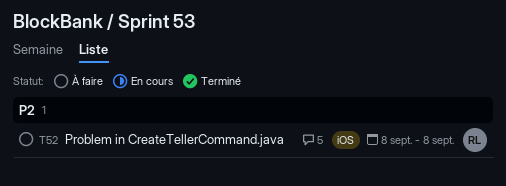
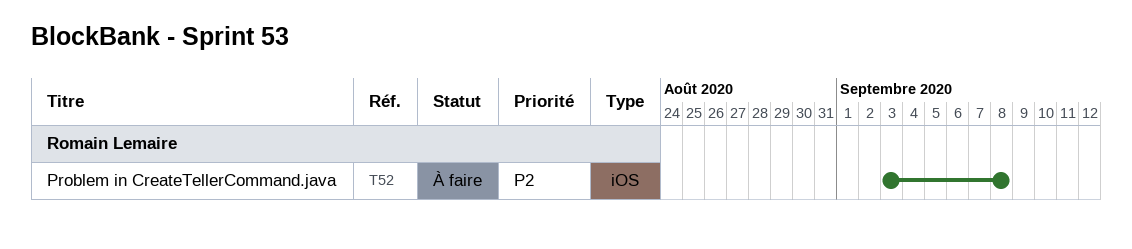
T52, start: Sep 8 -> Sep 3

